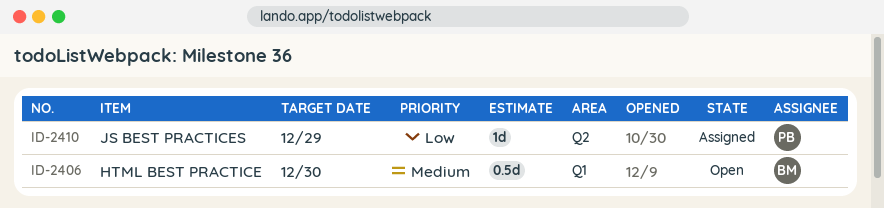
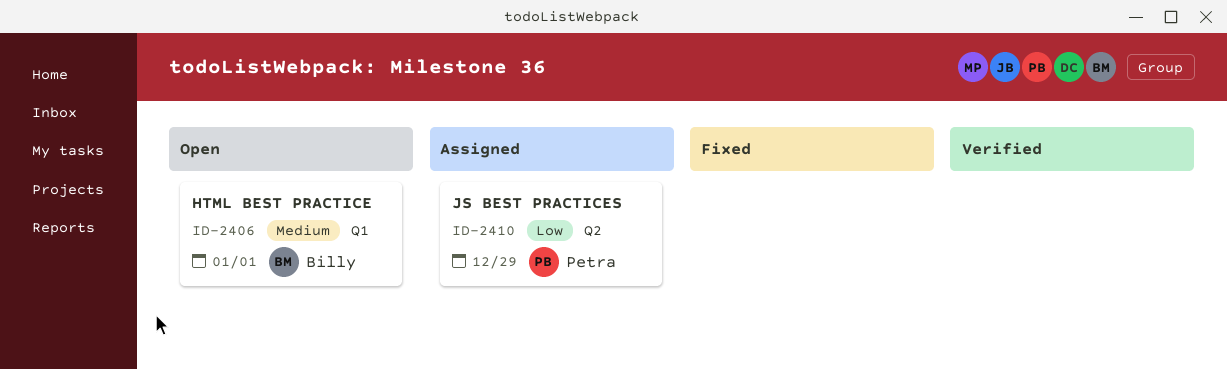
ID-2406, due: Dec 30 -> Jan 1

